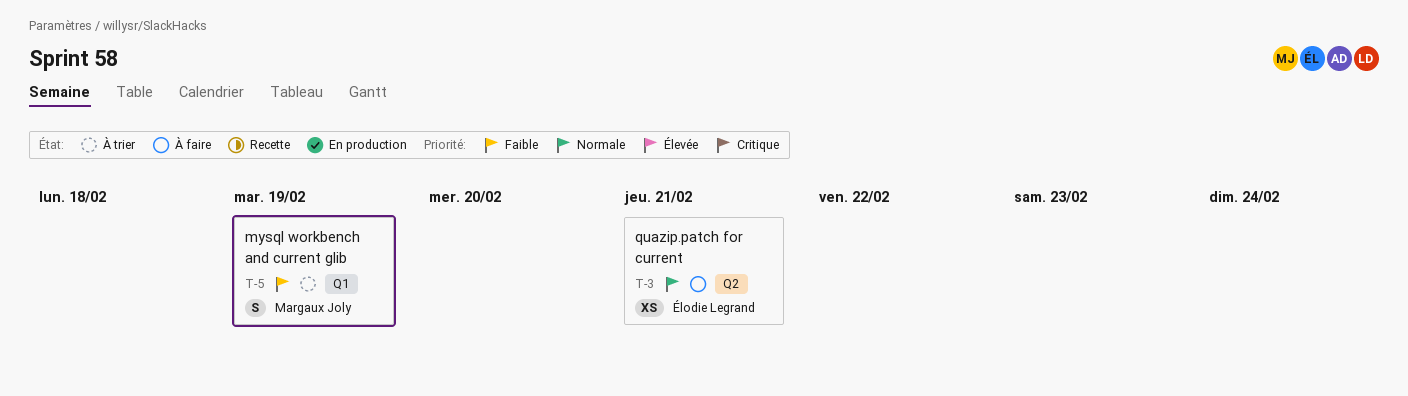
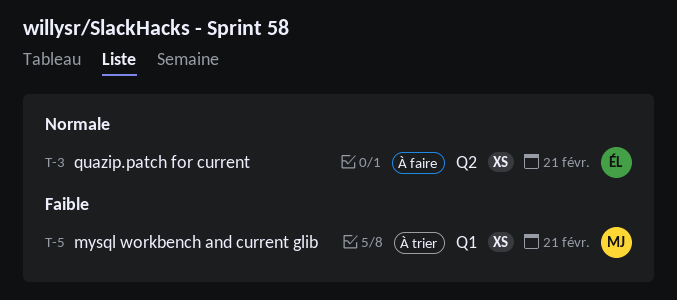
T-5, estimate: S -> XS
T-5, due: Feb 19 -> Feb 21

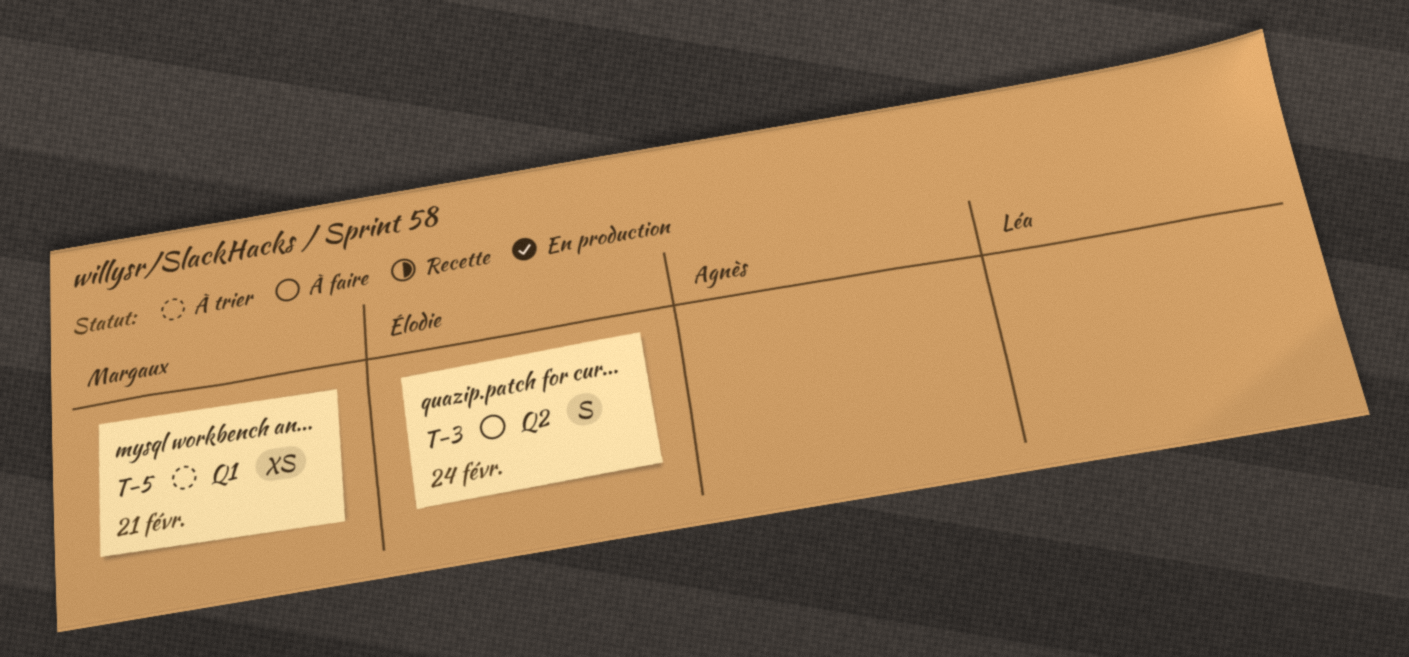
T-3, estimate: XS -> S
T-3, due: Feb 21 -> Feb 24

